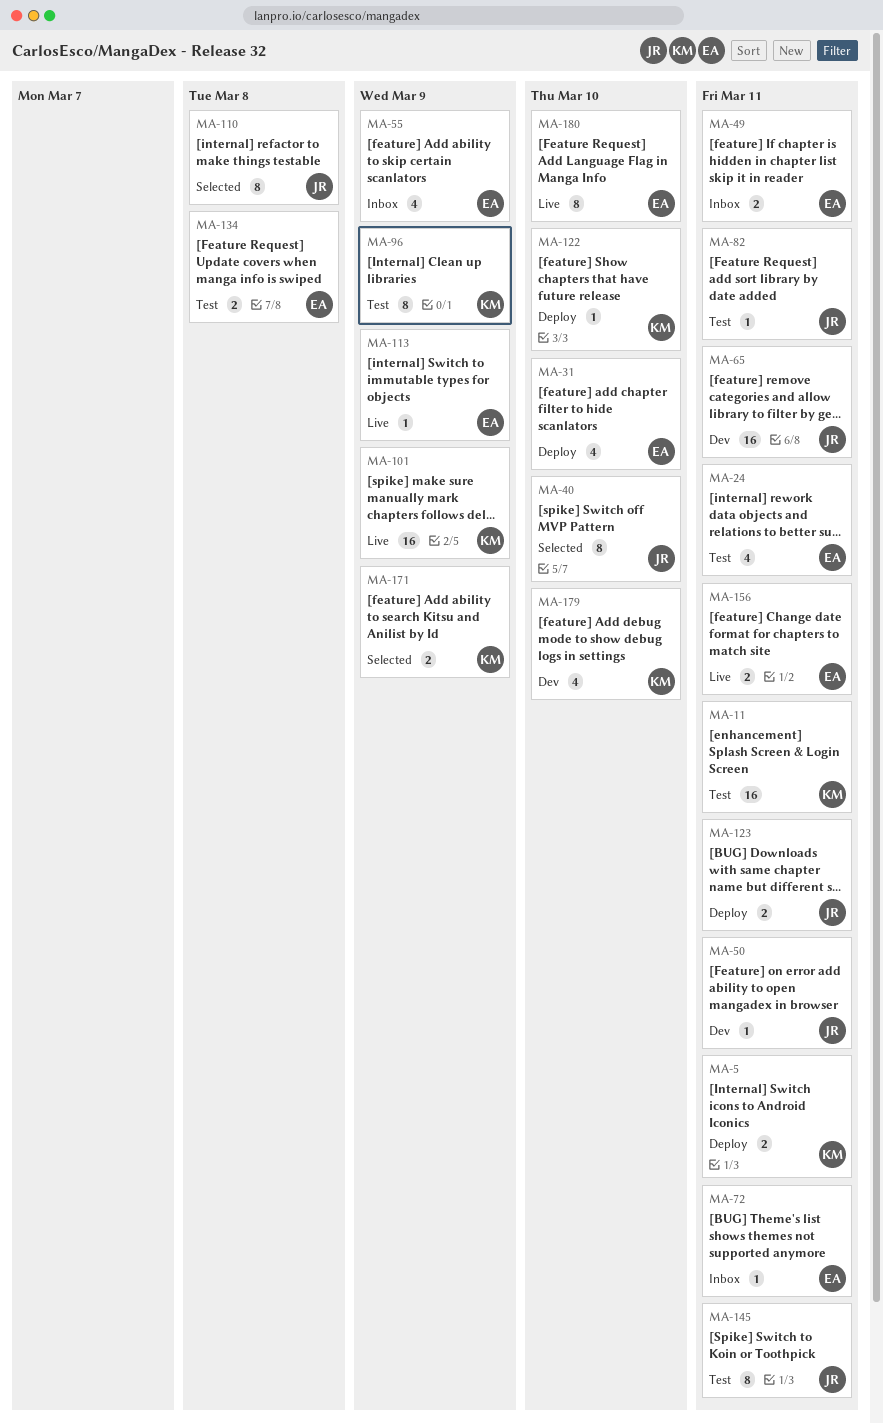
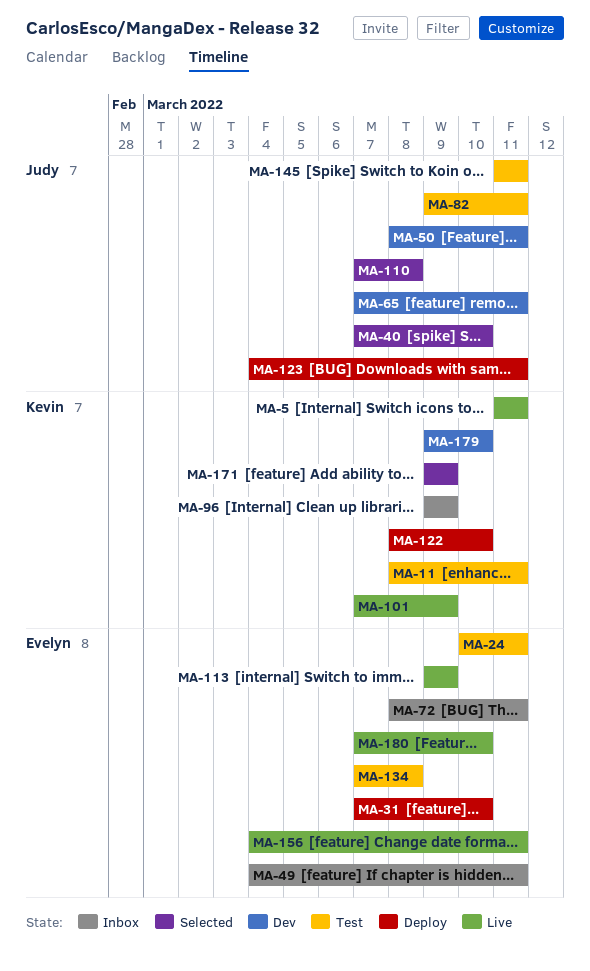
MA-5, status: Deploy -> Live
MA-55: present -> none
MA-96, status: Test -> Inbox

